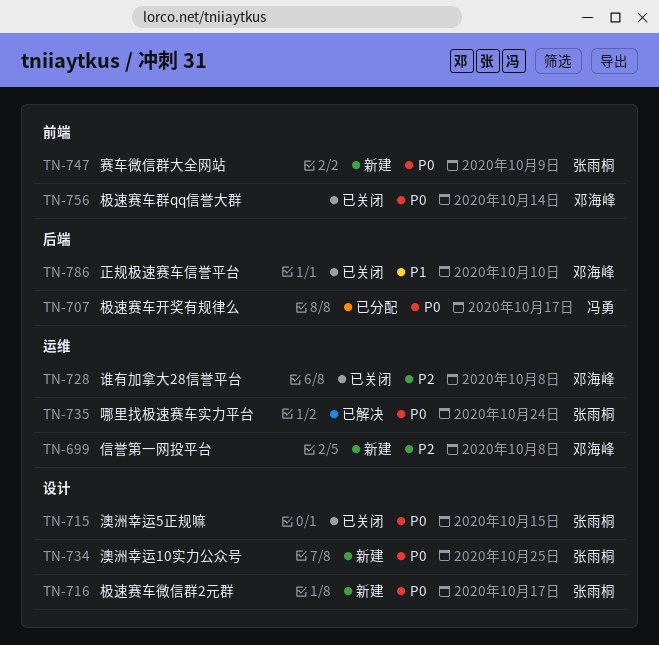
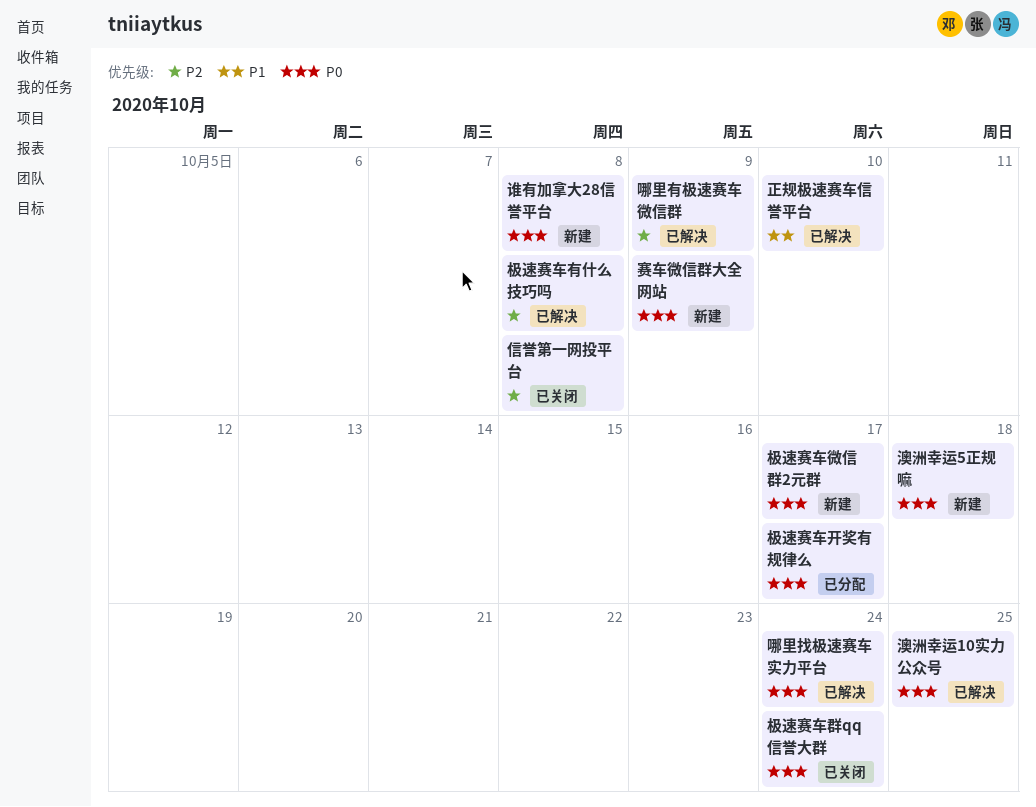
信誉第一网投平台, status: 新建 -> 已关闭
哪里有极速赛车微信群: none -> present
极速赛车有什么技巧吗: none -> present
极速赛车群qq信誉大群, due: Oct 14 -> Oct 24
正规极速赛车信誉平台, status: 已关闭 -> 已解决
澳洲幸运10实力公众号, status: 新建 -> 已解决
澳洲幸运5正规嘛, status: 已关闭 -> 新建
澳洲幸运5正规嘛, due: Oct 15 -> Oct 18
谁有加拿大28信誉平台, status: 已关闭 -> 新建
谁有加拿大28信誉平台, priority: P2 -> P0

